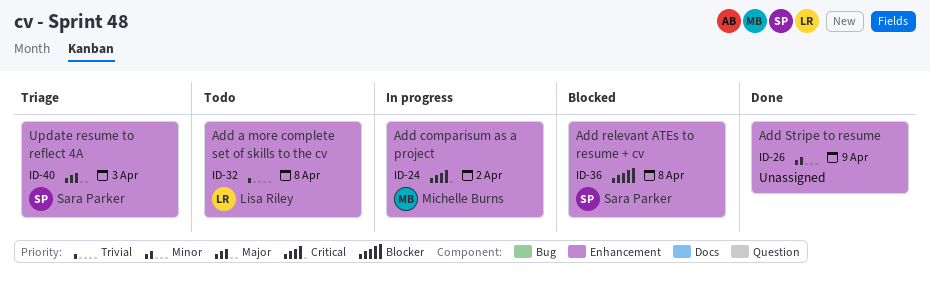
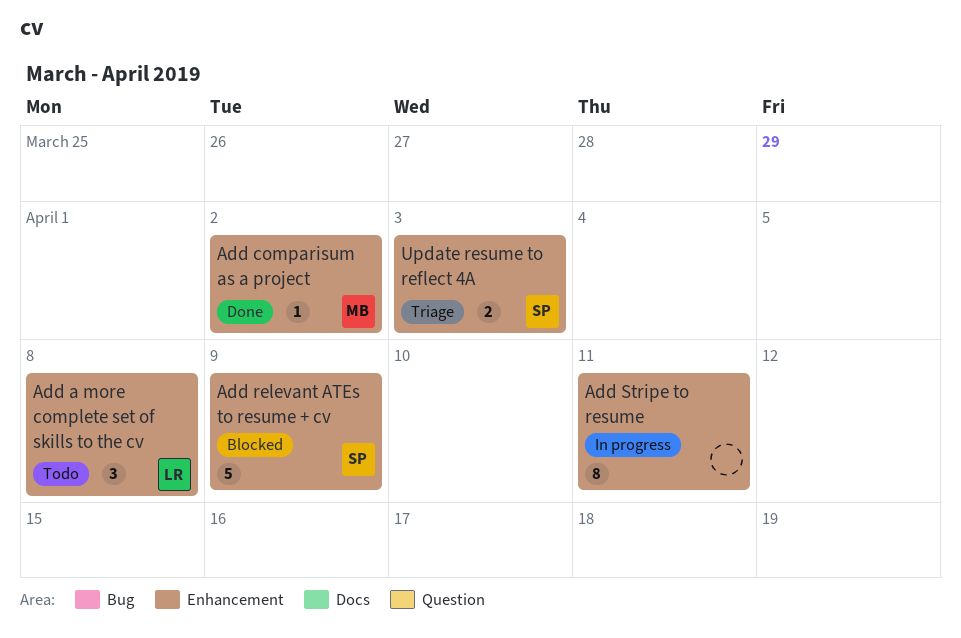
Add comparisum as a project, status: In progress -> Done
Add relevant ATEs to resume + cv, due: Apr 8 -> Apr 9
Add Stripe to resume, status: Done -> In progress
Add Stripe to resume, due: Apr 9 -> Apr 11

